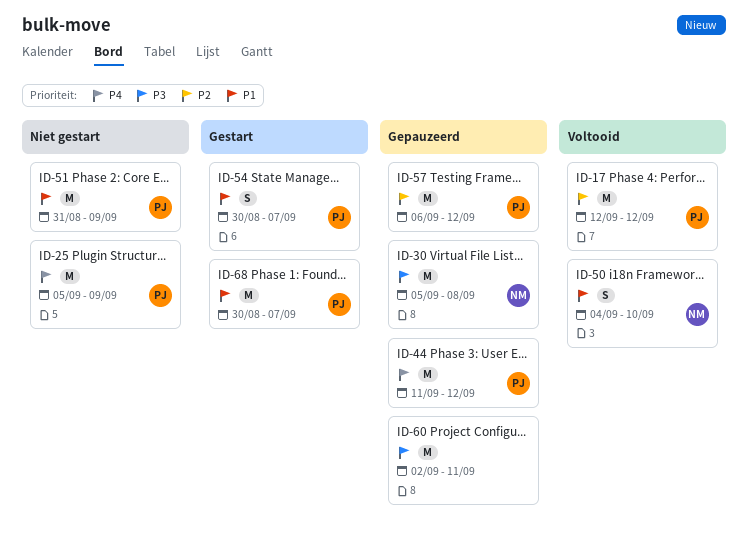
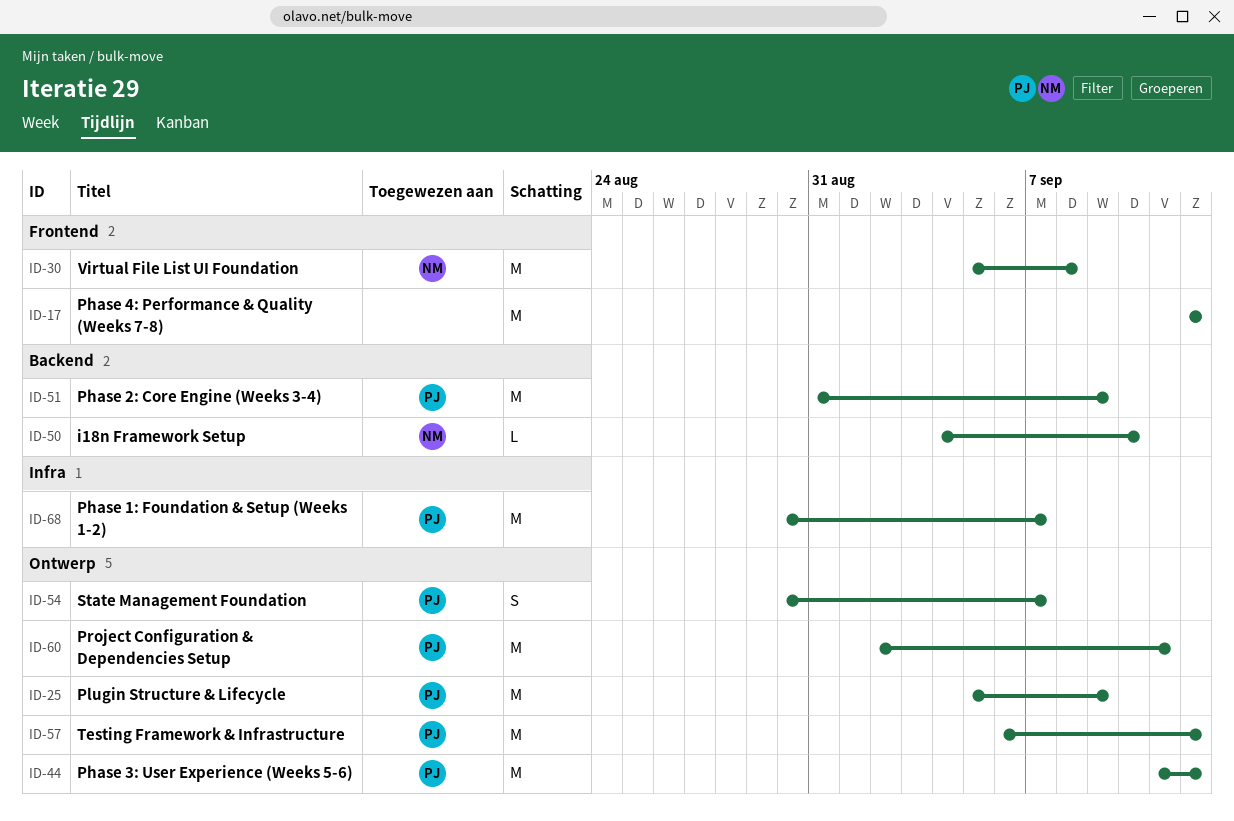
ID-17, owner: PJ -> none
ID-50, estimate: S -> L
ID-60, owner: none -> PJ

